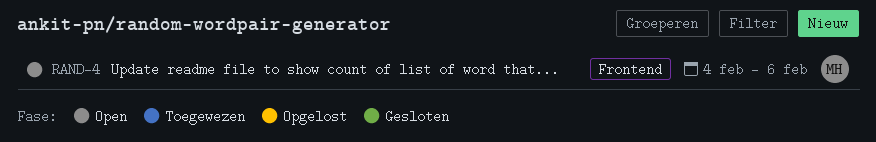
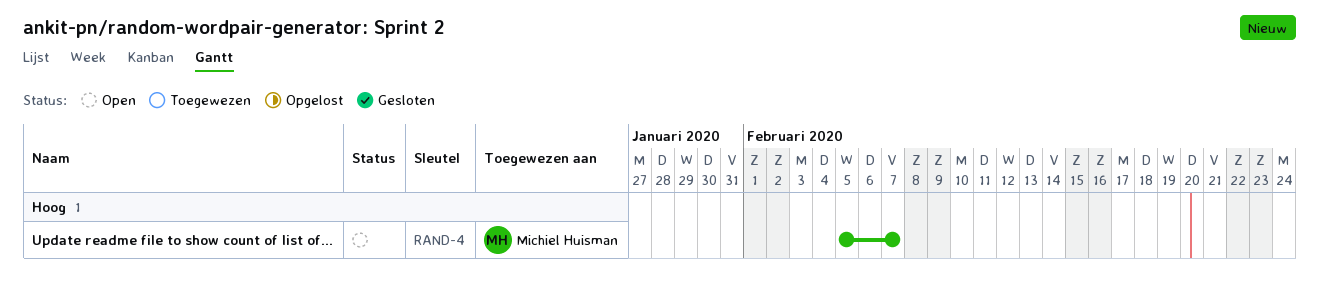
RAND-4, start: Feb 4 -> Feb 5
RAND-4, due: Feb 6 -> Feb 7

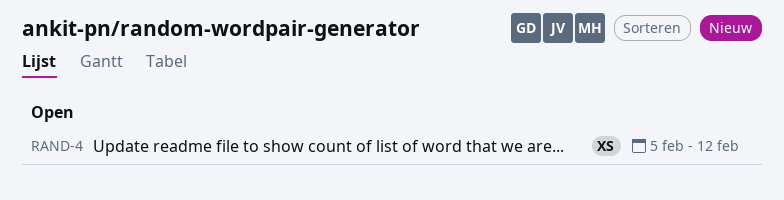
RAND-4, due: Feb 7 -> Feb 12

